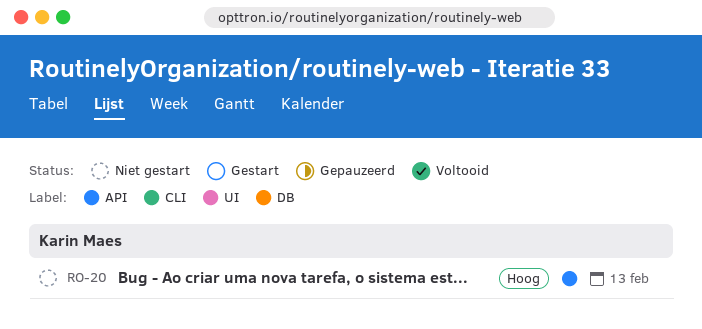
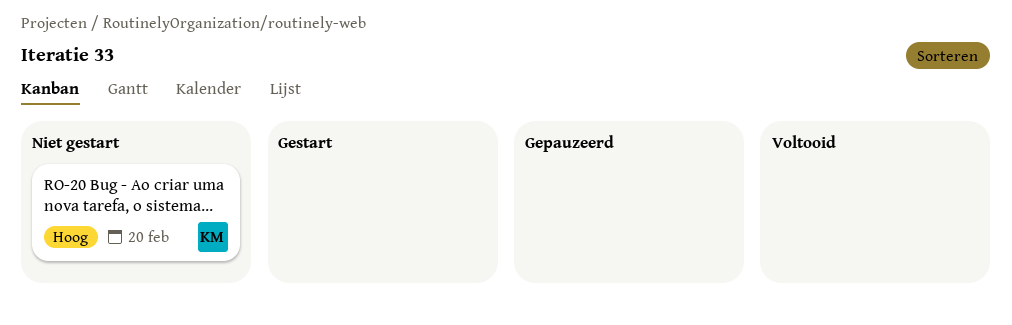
RO-20, due: Feb 13 -> Feb 20

